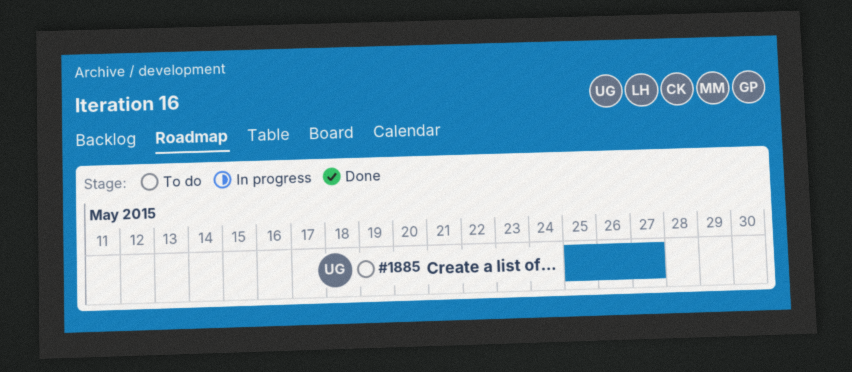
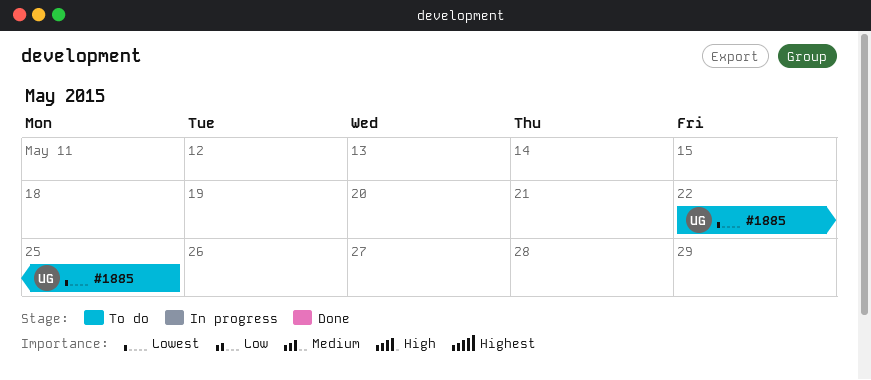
#1885, start: May 25 -> May 22
#1885, due: May 27 -> May 25

